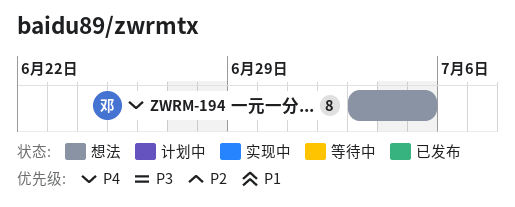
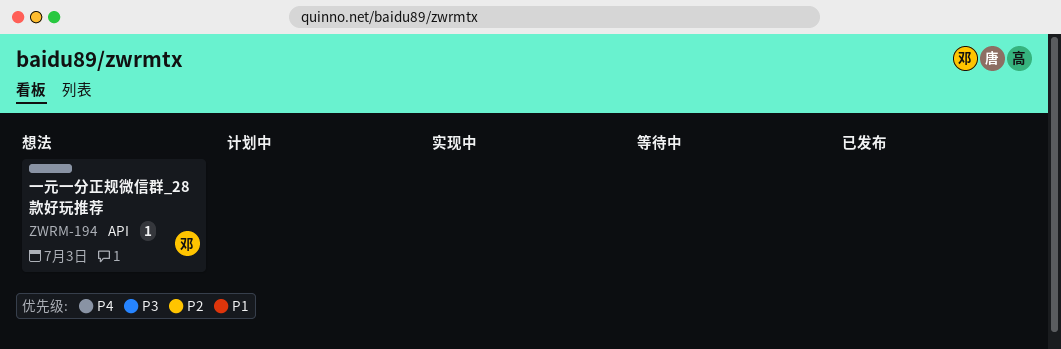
ZWRM-194, estimate: 8 -> 1
ZWRM-194, due: Jul 5 -> Jul 3

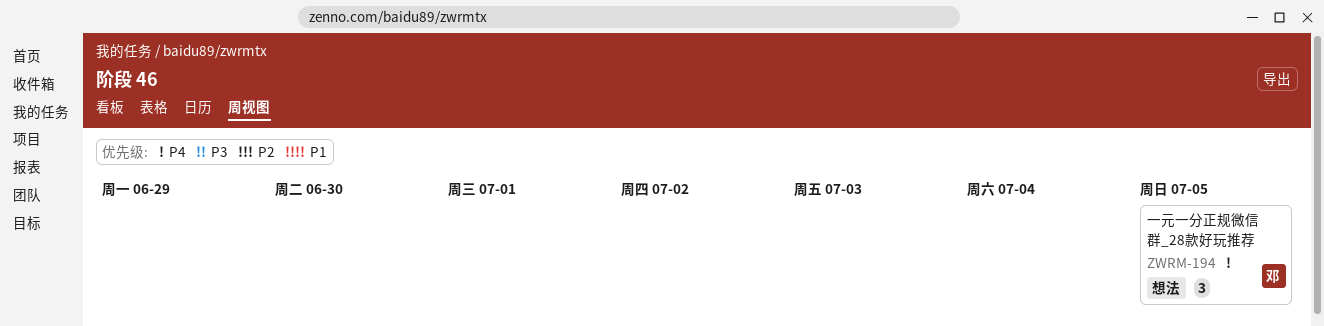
ZWRM-194, estimate: 1 -> 3
ZWRM-194, due: Jul 3 -> Jul 5

